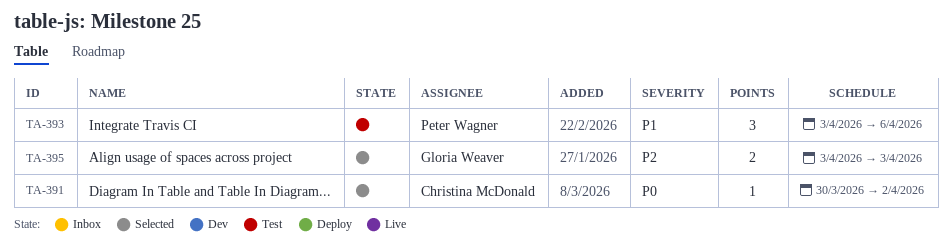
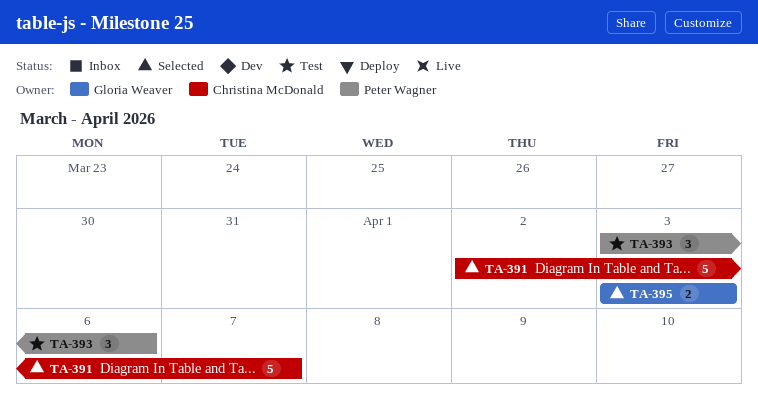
TA-391, estimate: 1 -> 5
TA-391, start: Mar 30 -> Apr 2
TA-391, due: Apr 2 -> Apr 7

